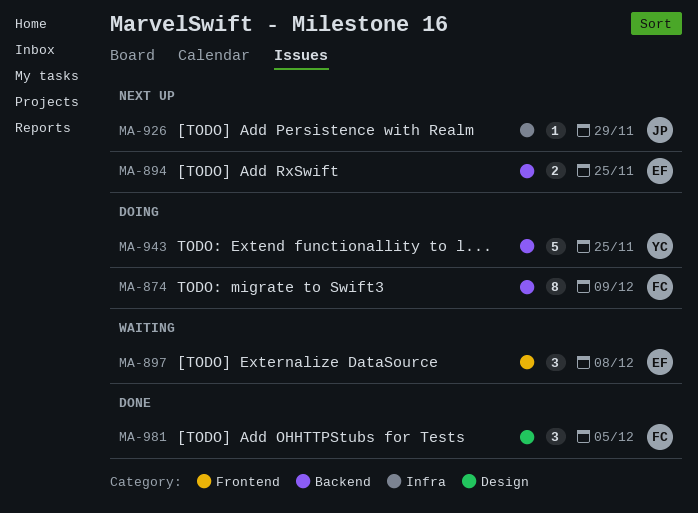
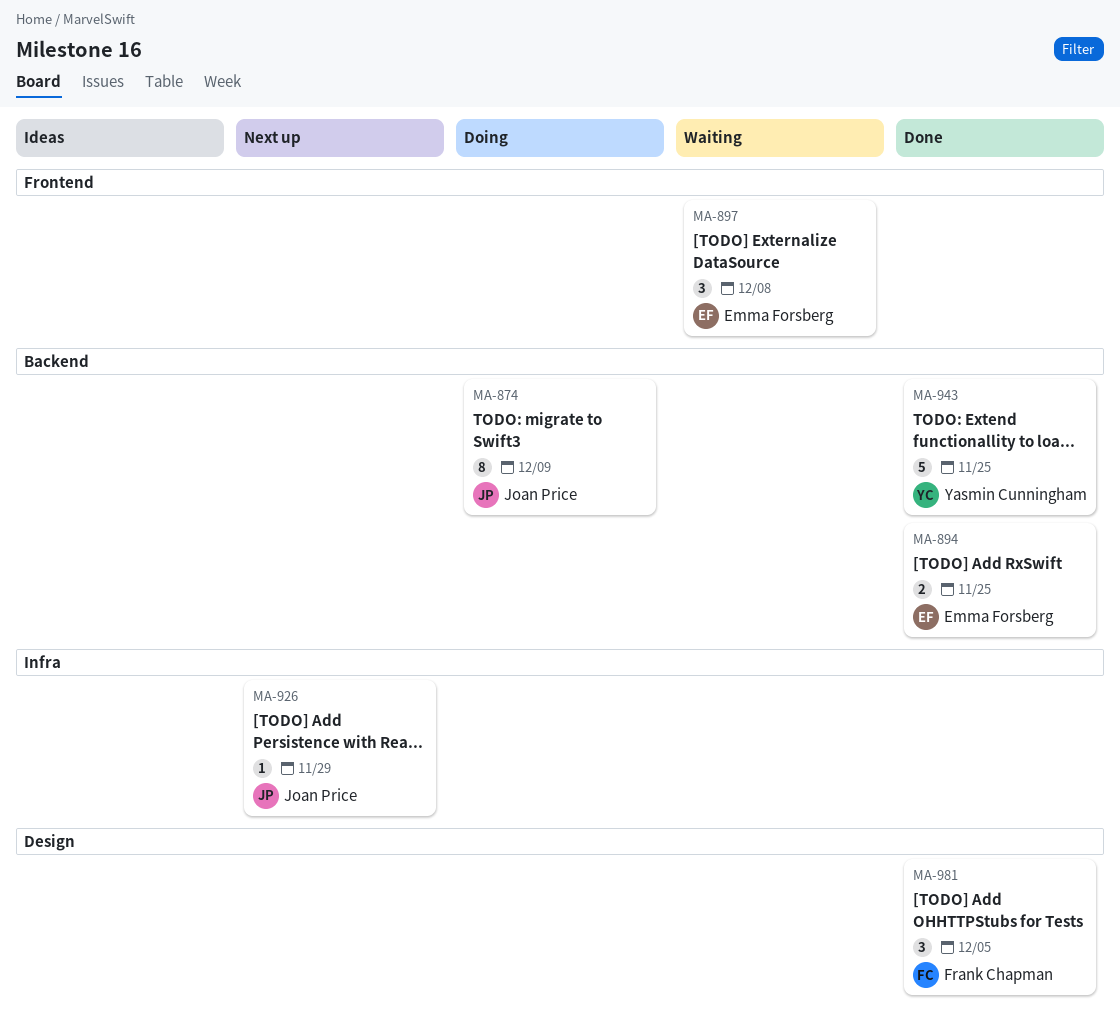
MA-874, owner: Frank Chapman -> Joan Price
MA-894, status: Next up -> Done
MA-943, status: Doing -> Done

